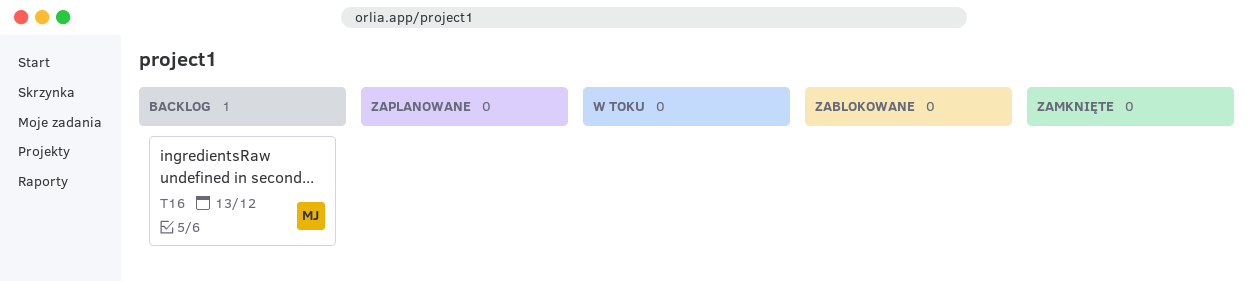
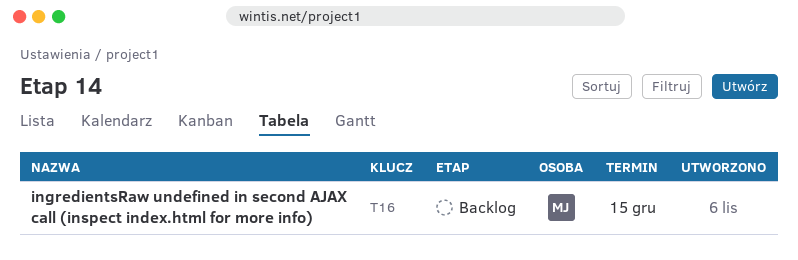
T16, due: Dec 13 -> Dec 15

